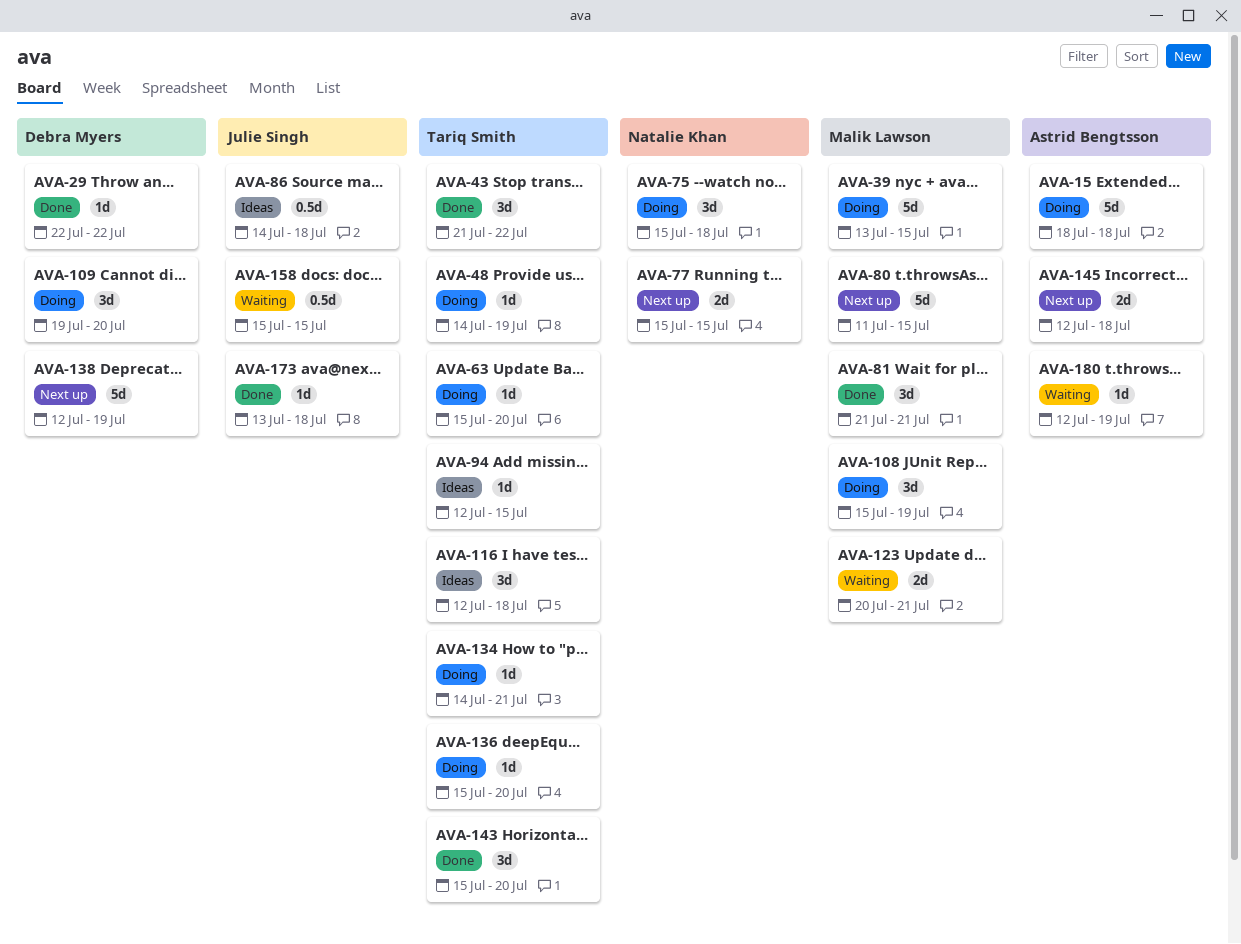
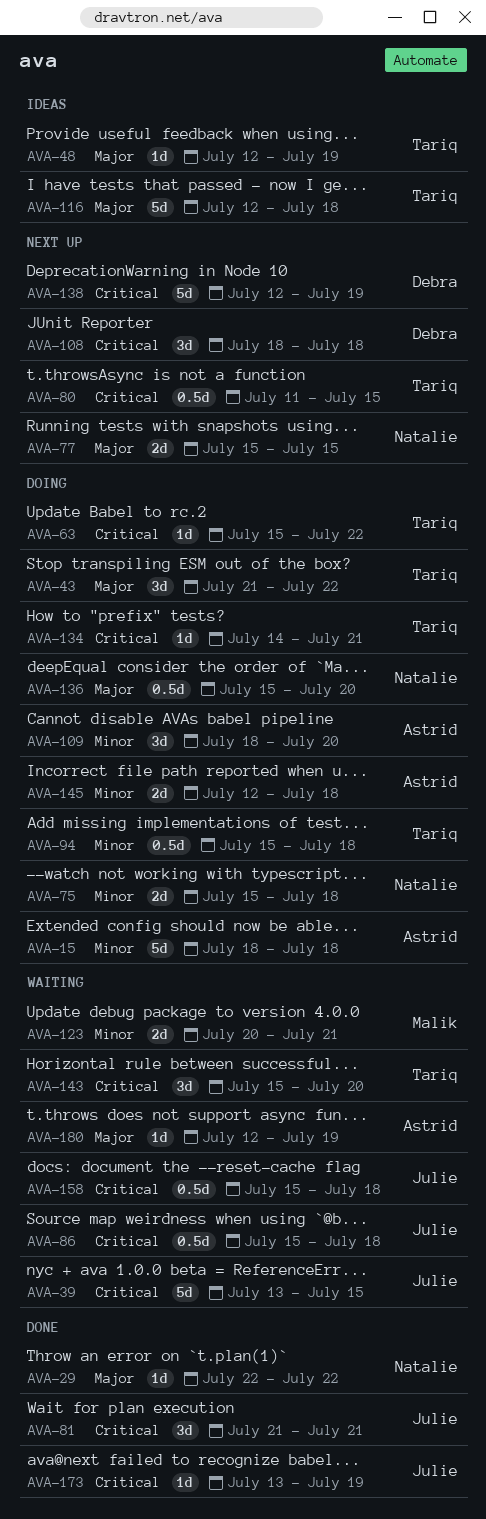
AVA-29, owner: Debra Myers -> Natalie Khan
AVA-39, status: Doing -> Waiting
AVA-39, owner: Malik Lawson -> Julie Singh
AVA-43, status: Done -> Doing
AVA-48, status: Doing -> Ideas
AVA-48, start: Jul 14 -> Jul 12
AVA-63, due: Jul 20 -> Jul 22
AVA-75, estimate: 3d -> 2d
AVA-80, owner: Malik Lawson -> Tariq Smith
AVA-80, estimate: 5d -> 0.5d
AVA-81, owner: Malik Lawson -> Julie Singh
AVA-86, status: Ideas -> Waiting
AVA-86, start: Jul 14 -> Jul 15
AVA-94, status: Ideas -> Doing
AVA-94, estimate: 1d -> 0.5d
AVA-94, start: Jul 12 -> Jul 15
AVA-94, due: Jul 15 -> Jul 18
AVA-108, status: Doing -> Next up
AVA-108, owner: Malik Lawson -> Debra Myers
AVA-108, start: Jul 15 -> Jul 18
AVA-108, due: Jul 19 -> Jul 18
AVA-109, owner: Debra Myers -> Astrid Bengtsson
AVA-109, start: Jul 19 -> Jul 18
AVA-116, estimate: 3d -> 5d
AVA-136, owner: Tariq Smith -> Natalie Khan
AVA-136, estimate: 1d -> 0.5d
AVA-143, status: Done -> Waiting
AVA-145, status: Next up -> Doing
AVA-158, due: Jul 15 -> Jul 18
AVA-173, due: Jul 18 -> Jul 19

